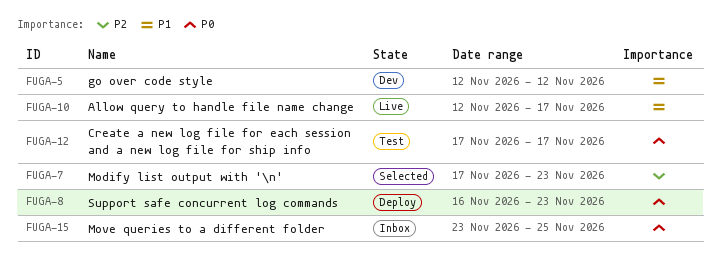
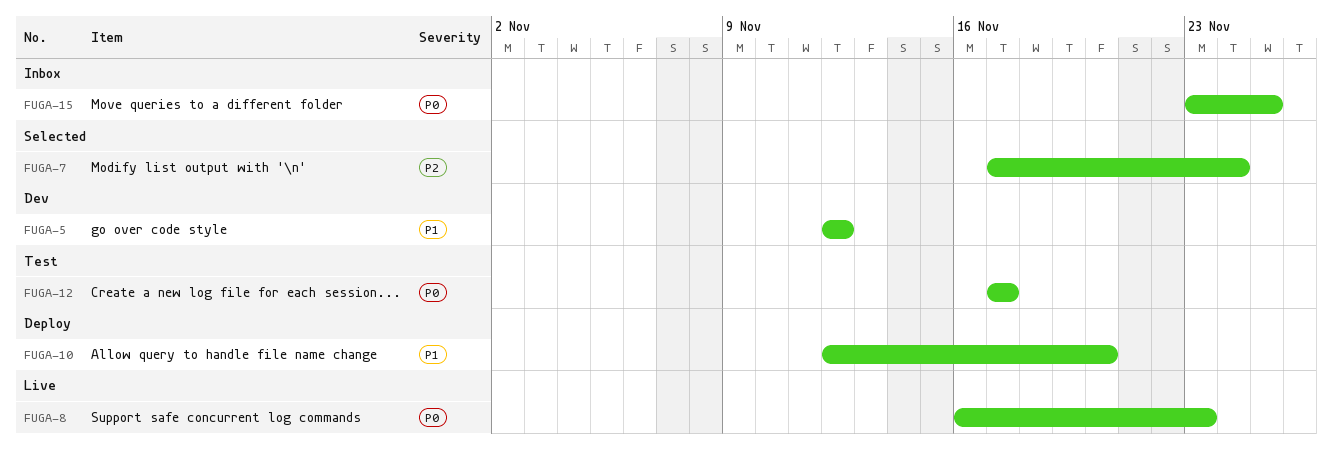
FUGA-7, due: Nov 23 -> Nov 24
FUGA-8, status: Deploy -> Live
FUGA-10, status: Live -> Deploy
FUGA-10, due: Nov 17 -> Nov 20

